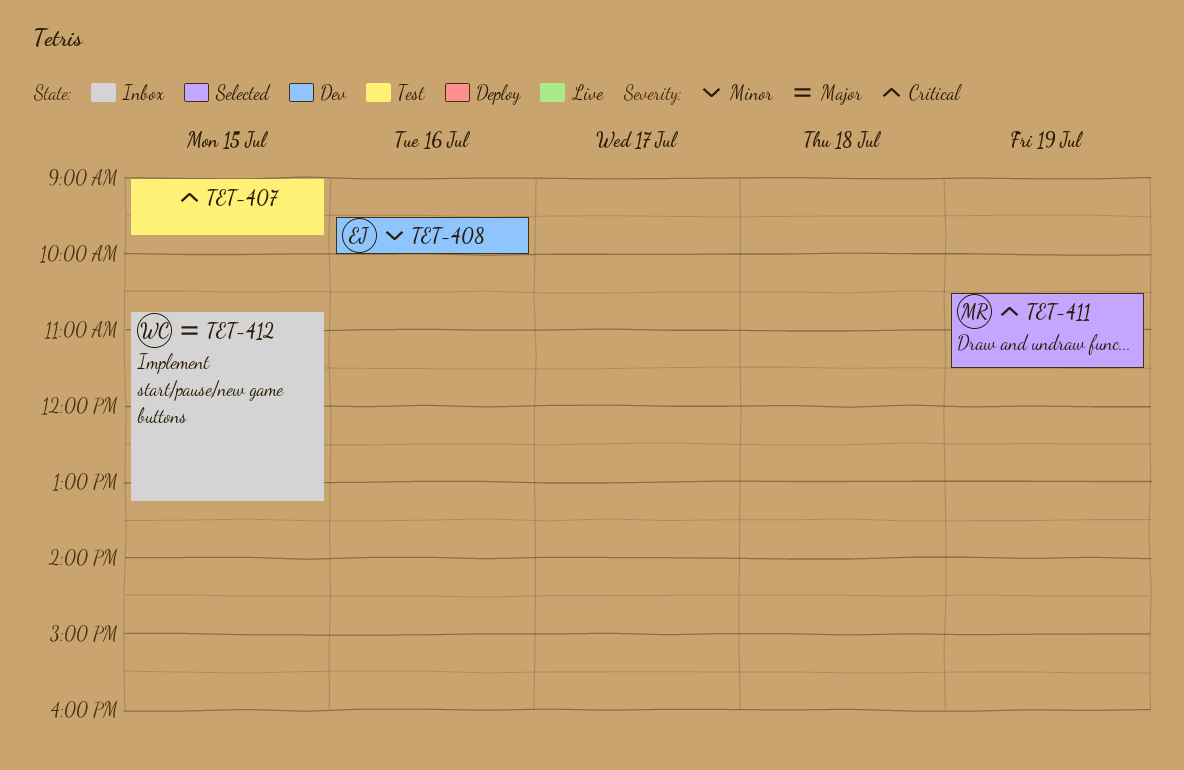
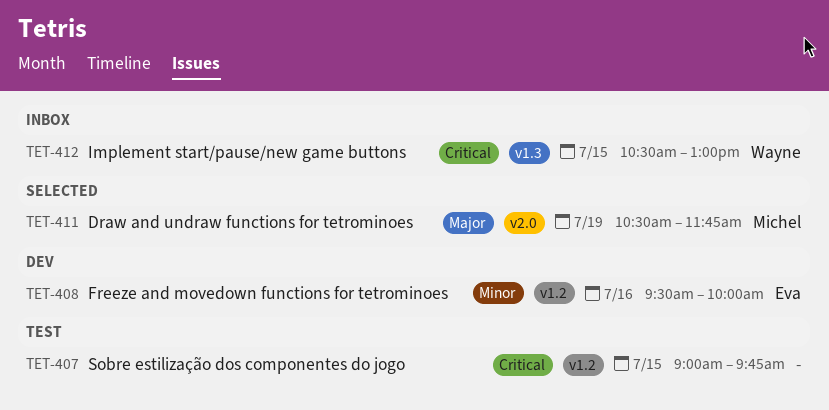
TET-411, priority: Critical -> Major
TET-411, ends: 11:30 -> 11:45
TET-412, priority: Major -> Critical
TET-412, begins: 10:45 -> 10:30
TET-412, ends: 13:15 -> 13:00

